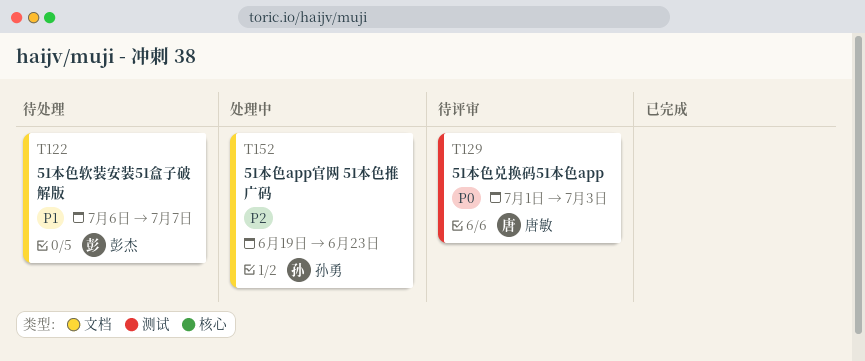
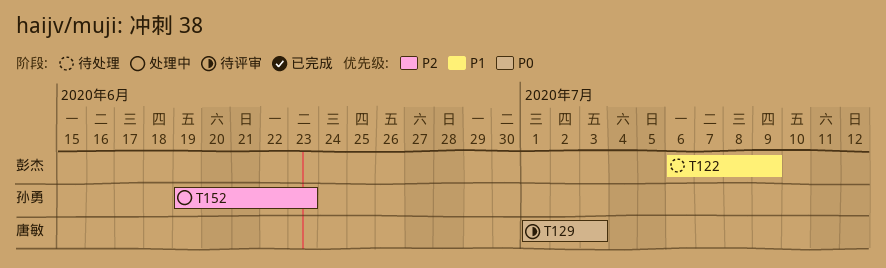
T122, due: Jul 7 -> Jul 9

